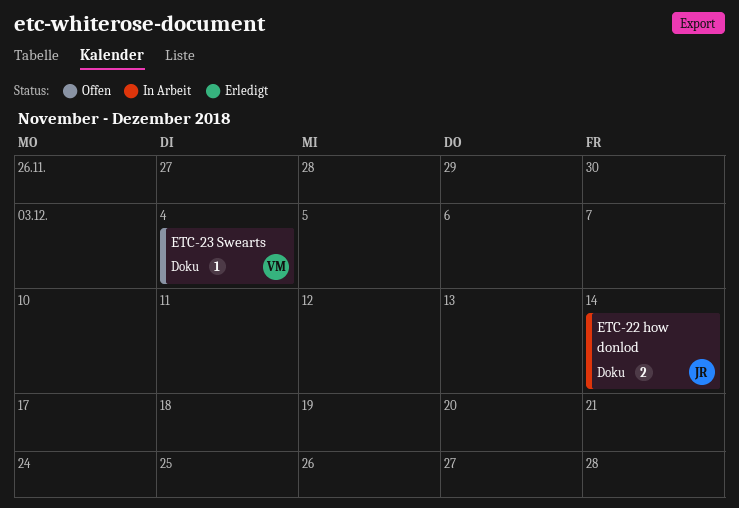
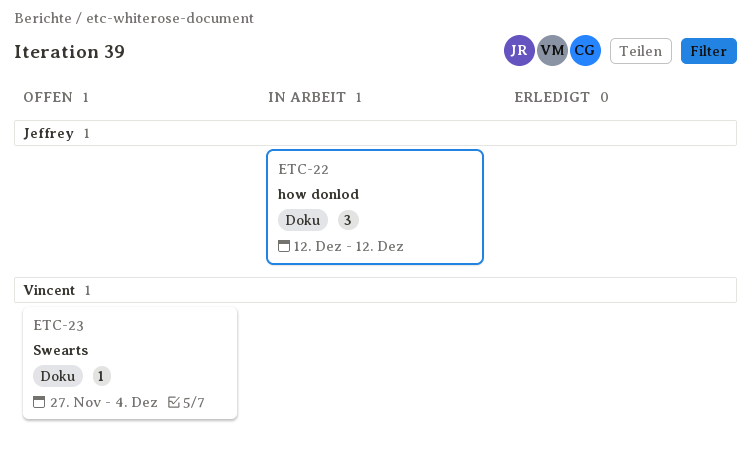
ETC-22, estimate: 2 -> 3
ETC-22, due: Dec 14 -> Dec 12

